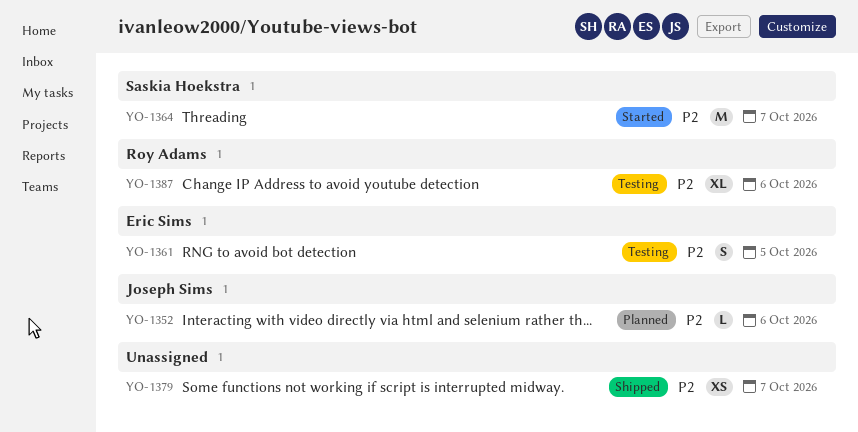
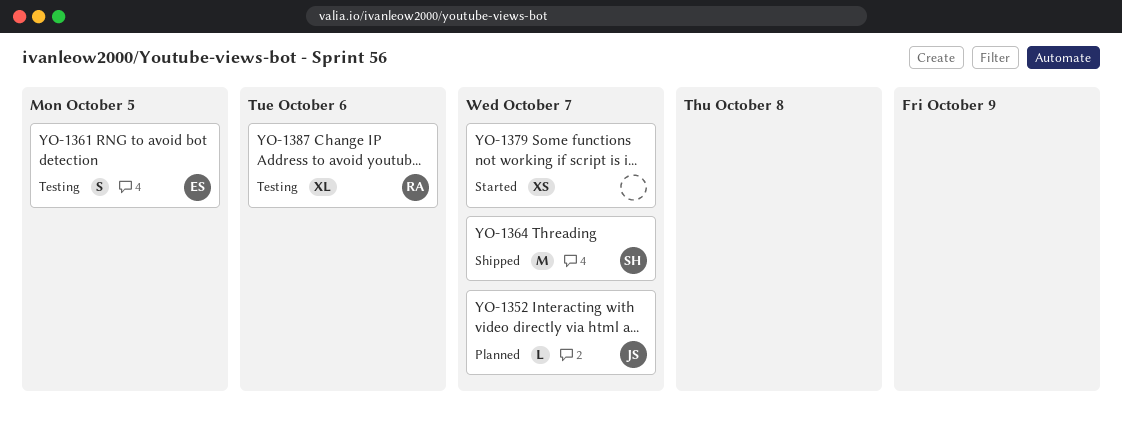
YO-1352, due: Oct 6 -> Oct 7
YO-1364, status: Started -> Shipped
YO-1379, status: Shipped -> Started

